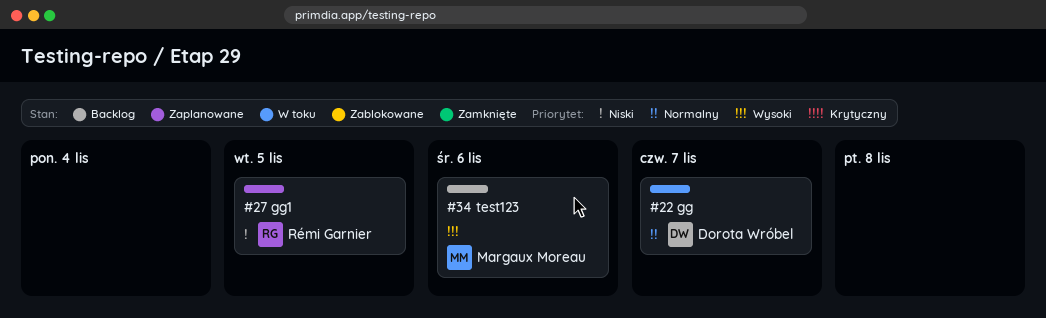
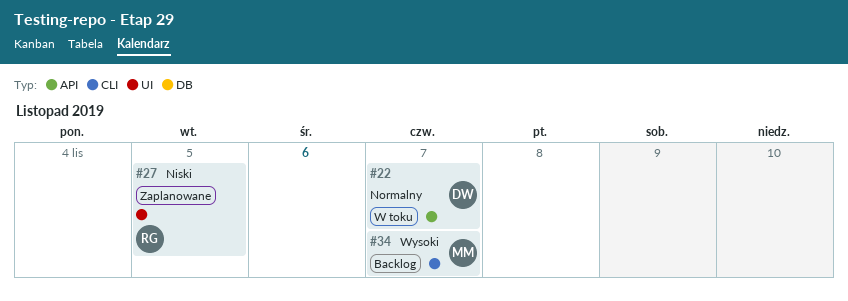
#34, due: Nov 6 -> Nov 7

